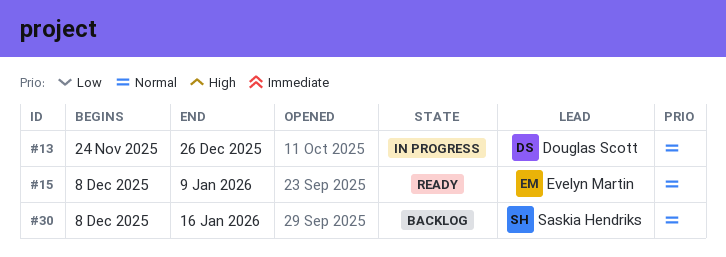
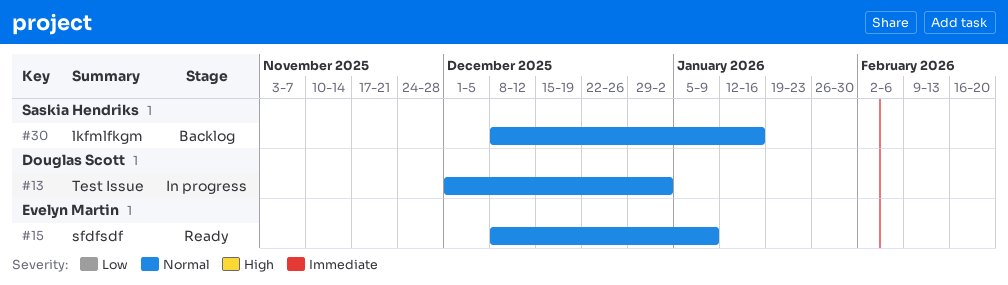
#13, start: Nov 24 -> Dec 1
#13, due: Dec 26 -> Jan 2

